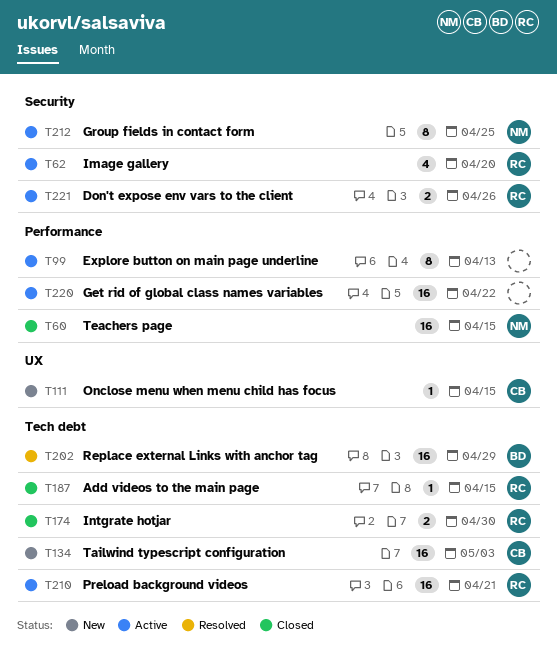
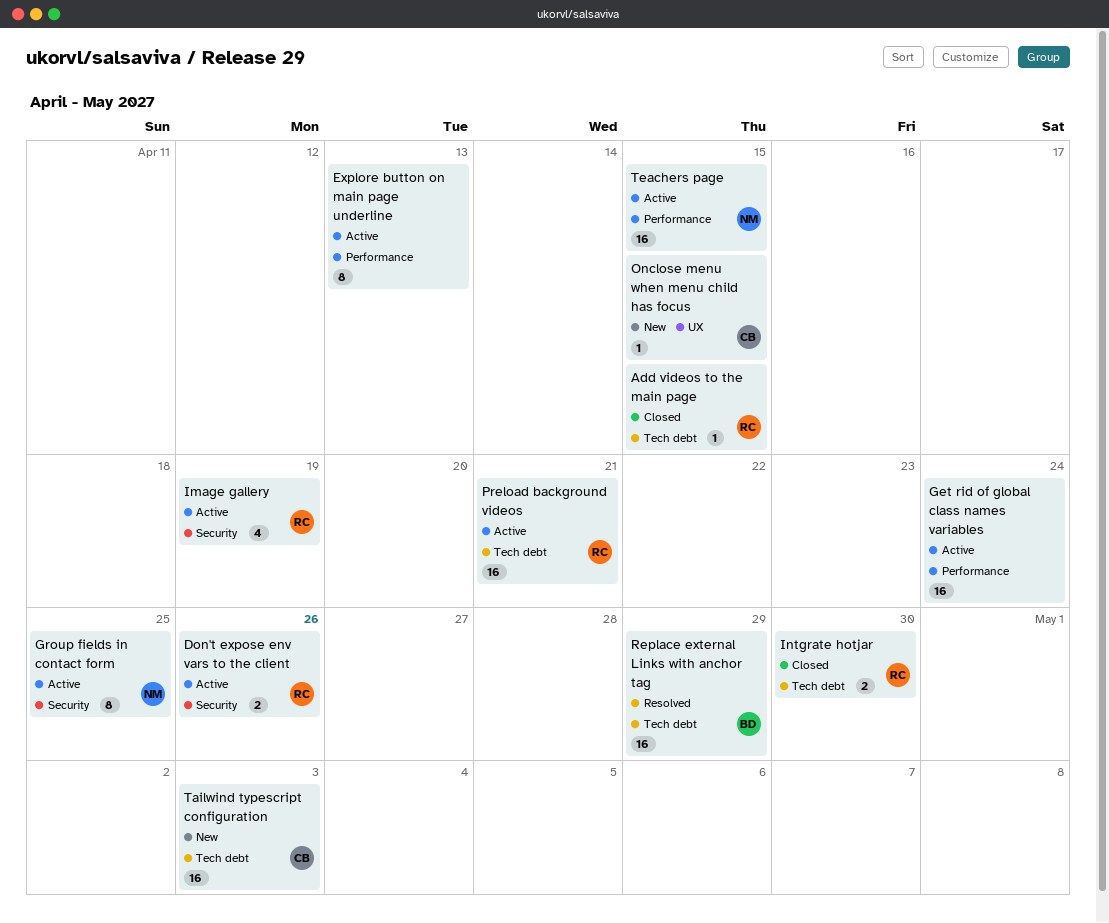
Get rid of global class names variables, due: Apr 22 -> Apr 24
Image gallery, due: Apr 20 -> Apr 19
Teachers page, status: Closed -> Active

